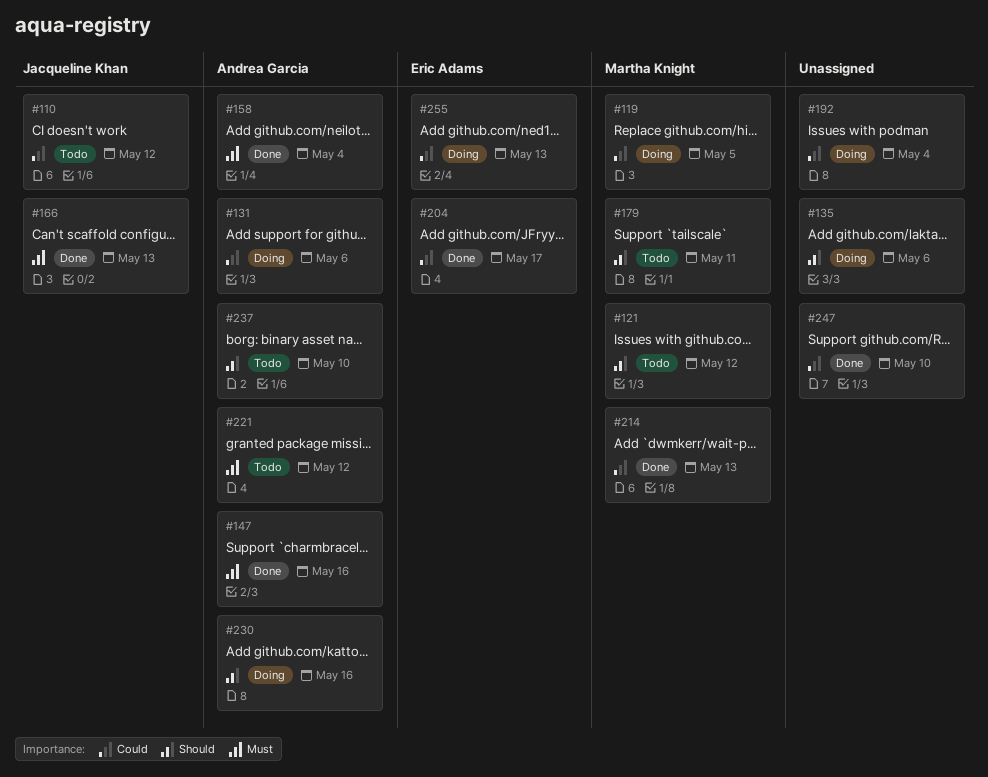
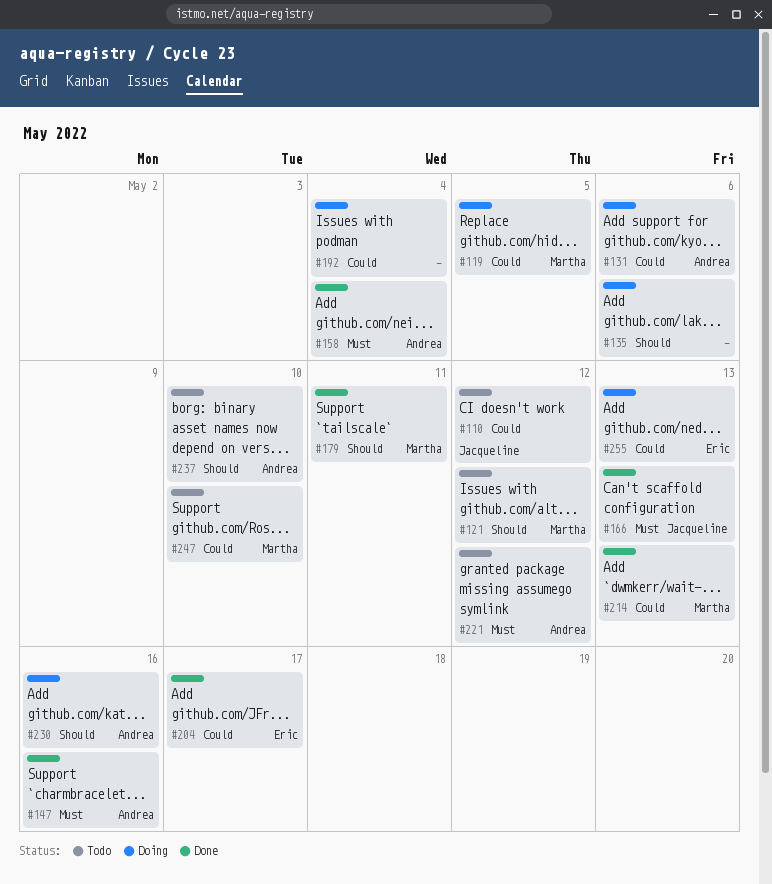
#179, status: Todo -> Done
#247, status: Done -> Todo
#247, owner: none -> Martha Knight

